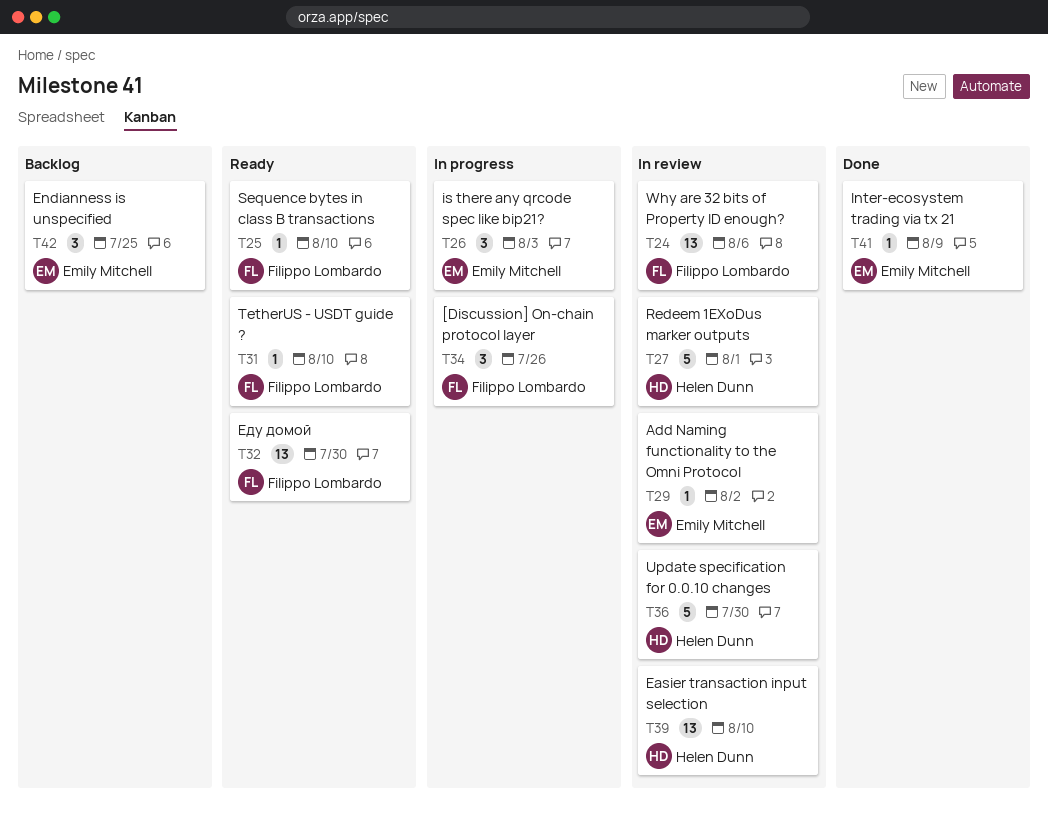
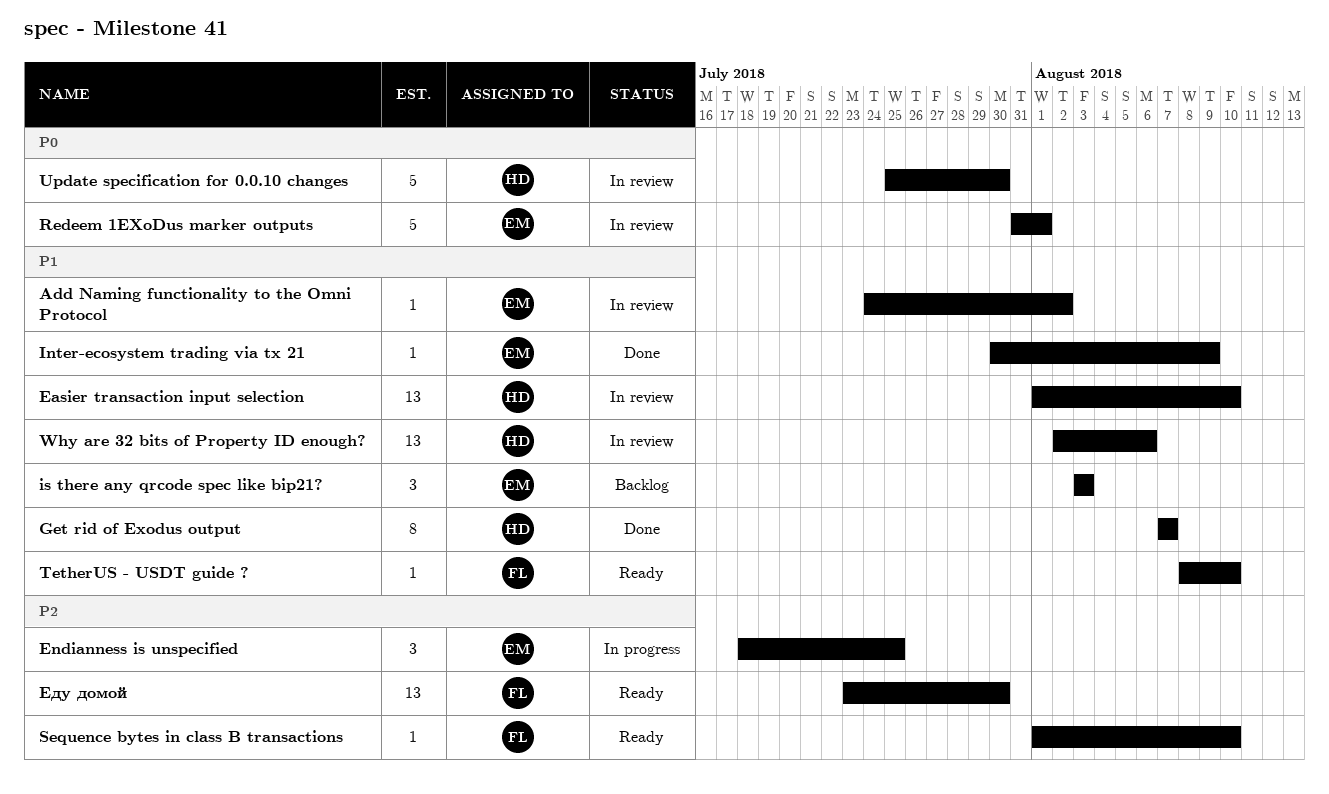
[Discussion] On-chain protocol layer: present -> none
Endianness is unspecified, status: Backlog -> In progress
Get rid of Exodus output: none -> present
is there any qrcode spec like bip21?, status: In progress -> Backlog
Redeem 1EXoDus marker outputs, owner: Helen Dunn -> Emily Mitchell
Why are 32 bits of Property ID enough?, owner: Filippo Lombardo -> Helen Dunn

